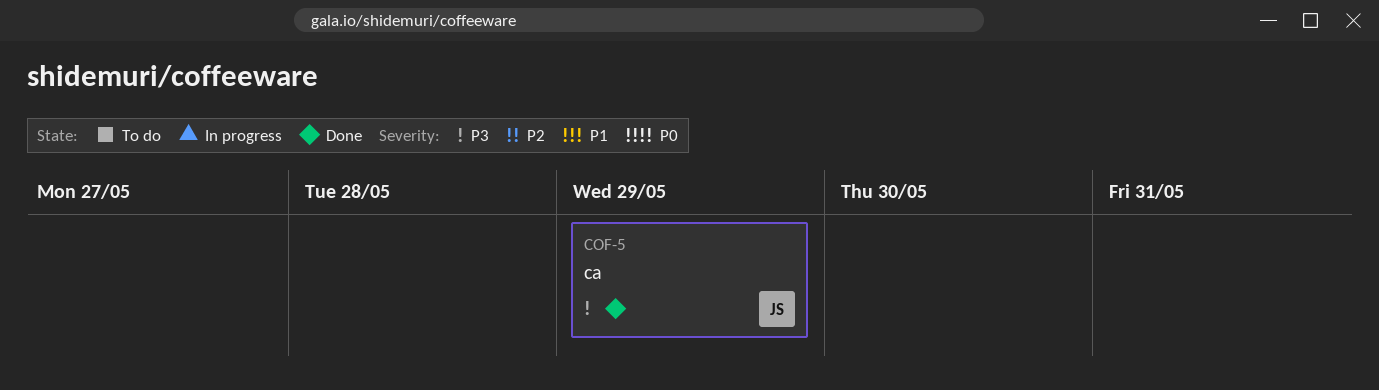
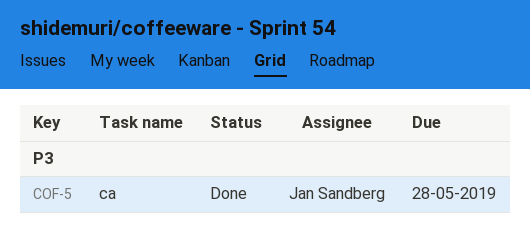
COF-5, due: May 29 -> May 28

